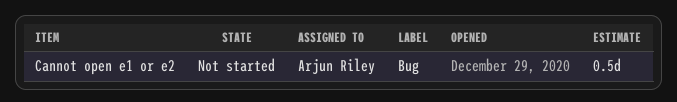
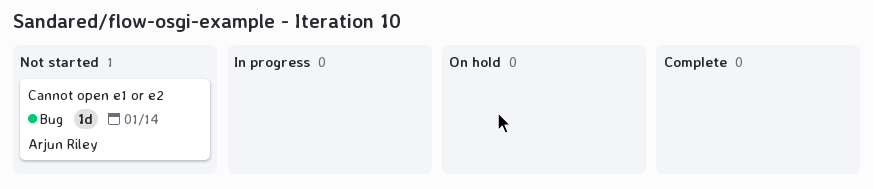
Cannot open e1 or e2, estimate: 0.5d -> 1d

